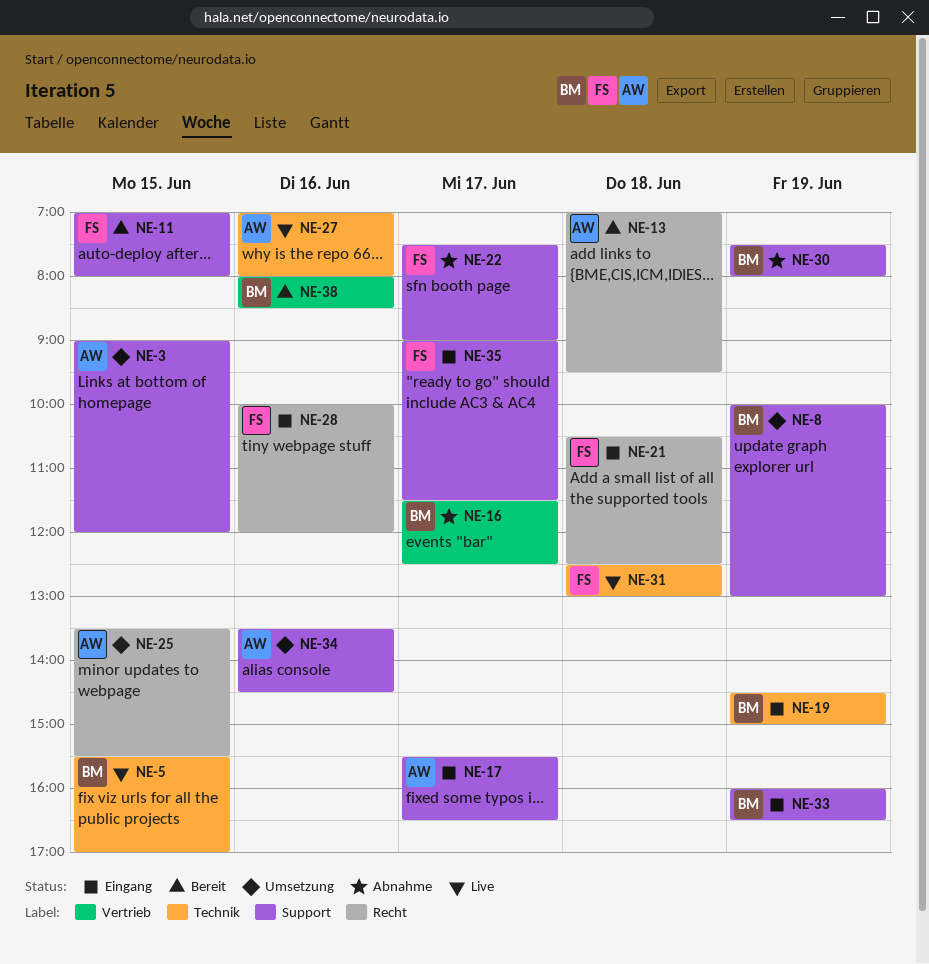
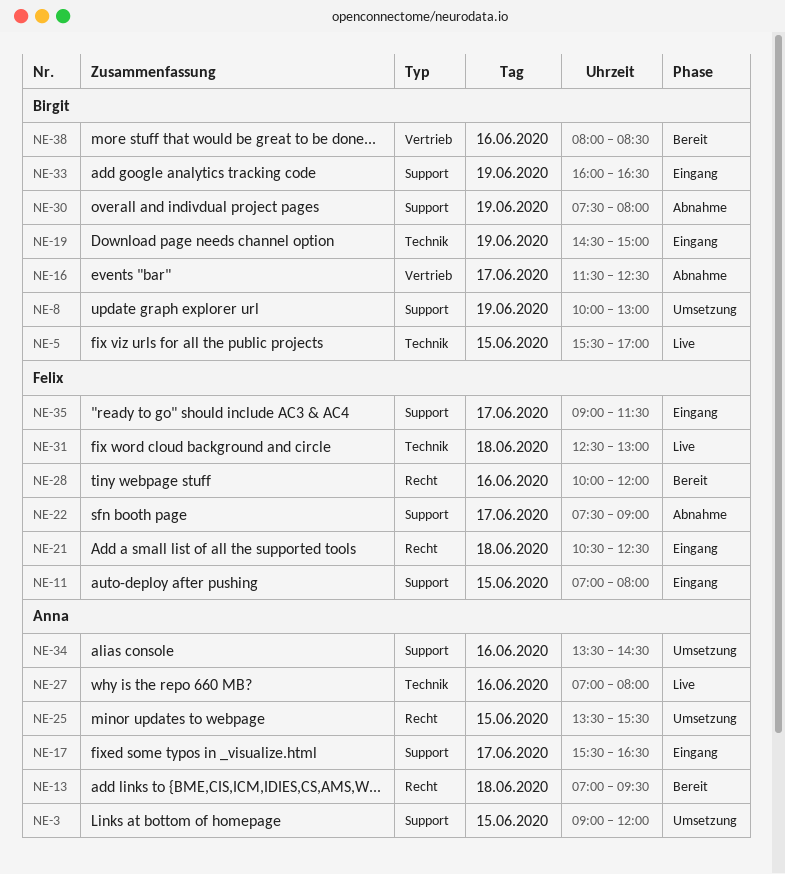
NE-11, status: Bereit -> Eingang
NE-28, status: Eingang -> Bereit

